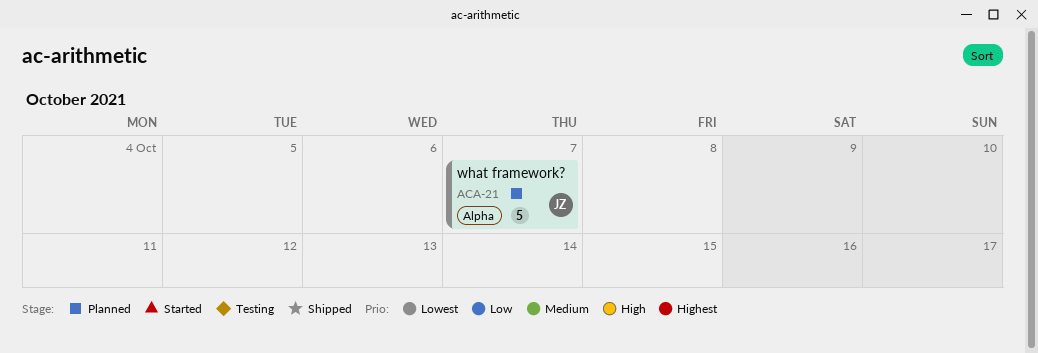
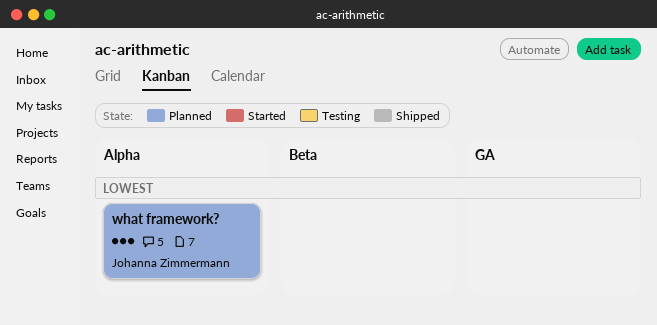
what framework?, estimate: 5 -> 3

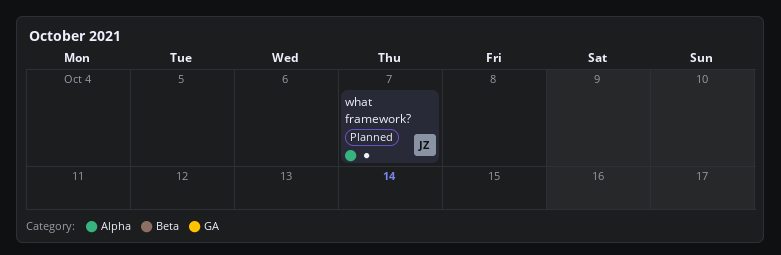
what framework?, estimate: 3 -> 1

